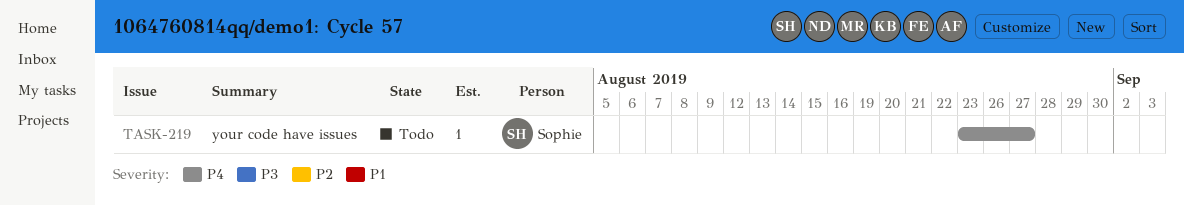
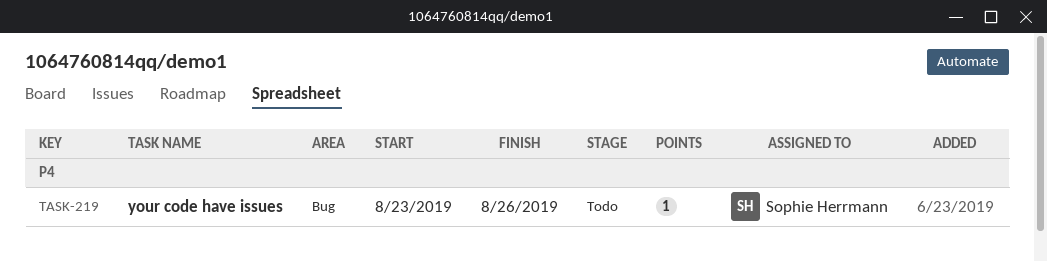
TASK-219, due: Aug 27 -> Aug 26

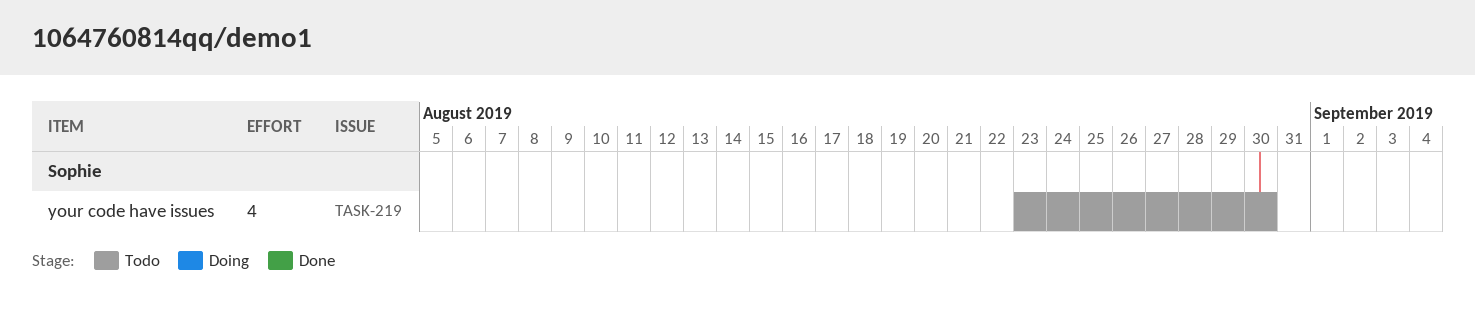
TASK-219, estimate: 1 -> 4
TASK-219, due: Aug 26 -> Aug 30

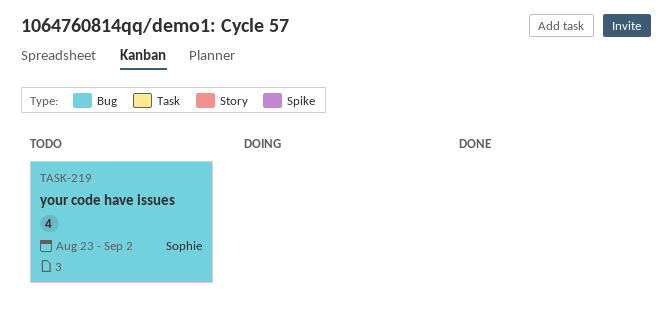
TASK-219, due: Aug 30 -> Sep 2

